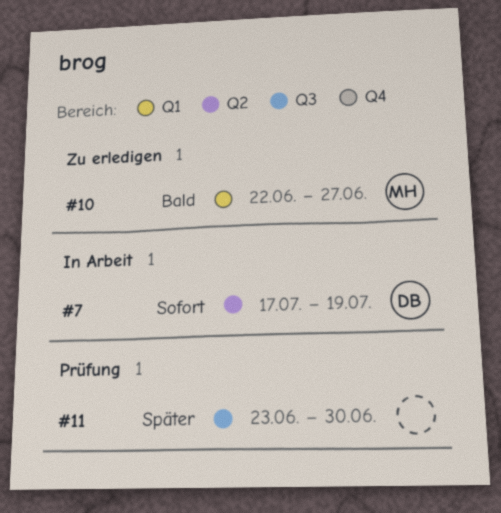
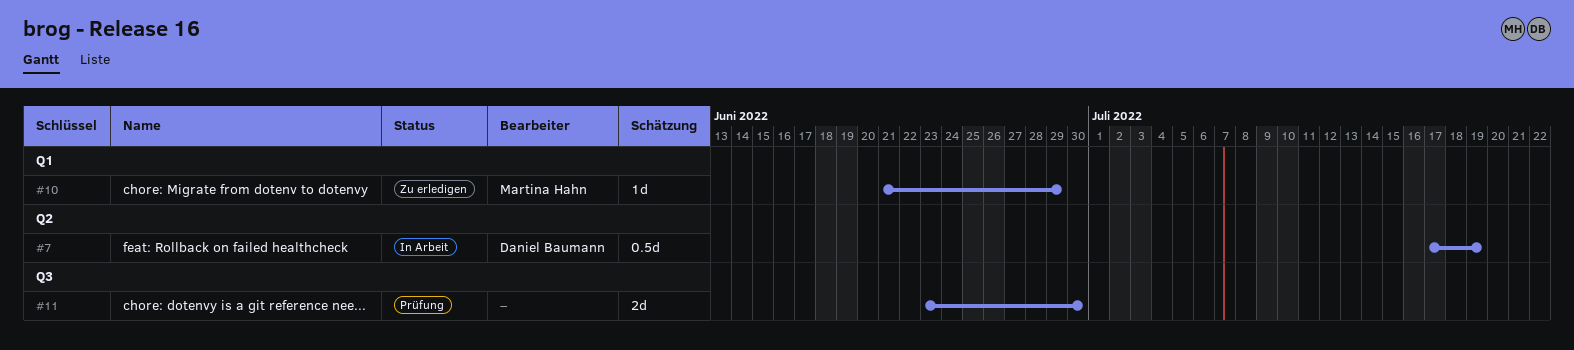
#10, start: Jun 22 -> Jun 21
#10, due: Jun 27 -> Jun 29

